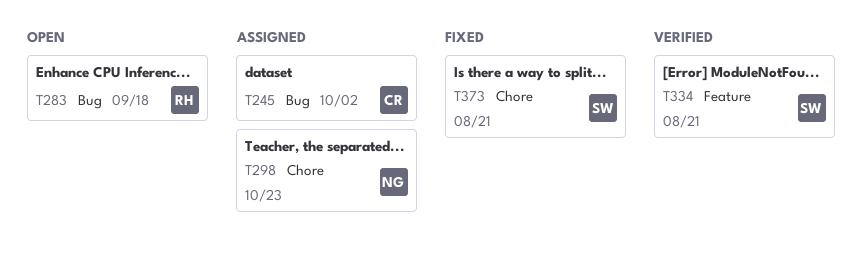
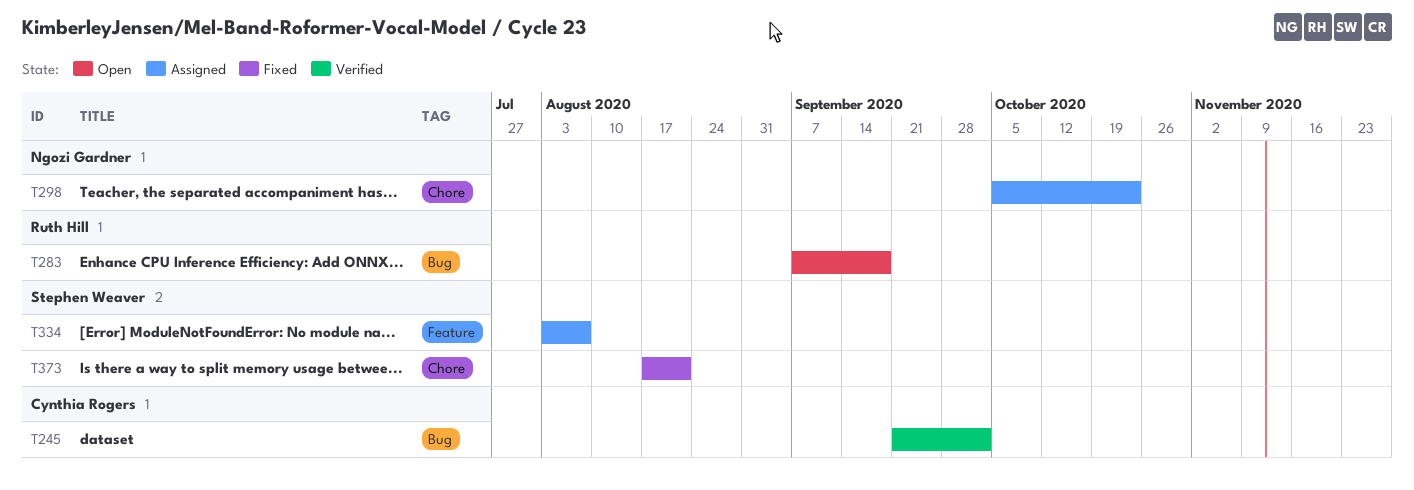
T245, status: Assigned -> Verified
T334, status: Verified -> Assigned
T334, due: Aug 21 -> Aug 7

